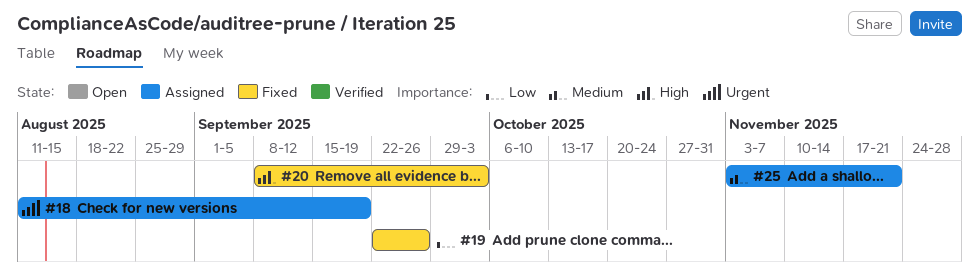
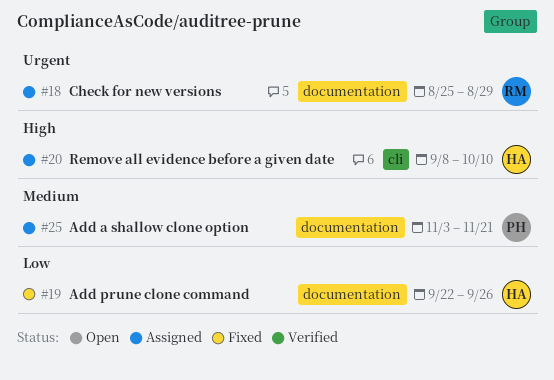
#18, start: Aug 11 -> Aug 25
#18, due: Sep 19 -> Aug 29
#20, status: Fixed -> Assigned
#20, due: Oct 3 -> Oct 10

